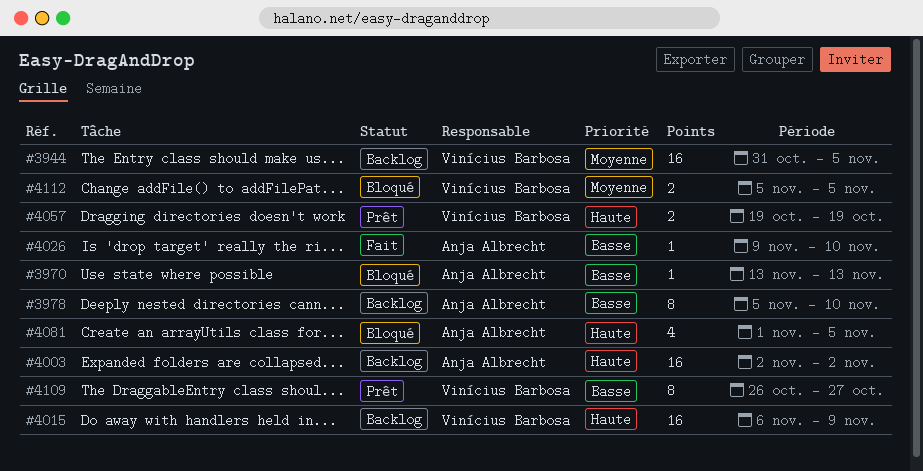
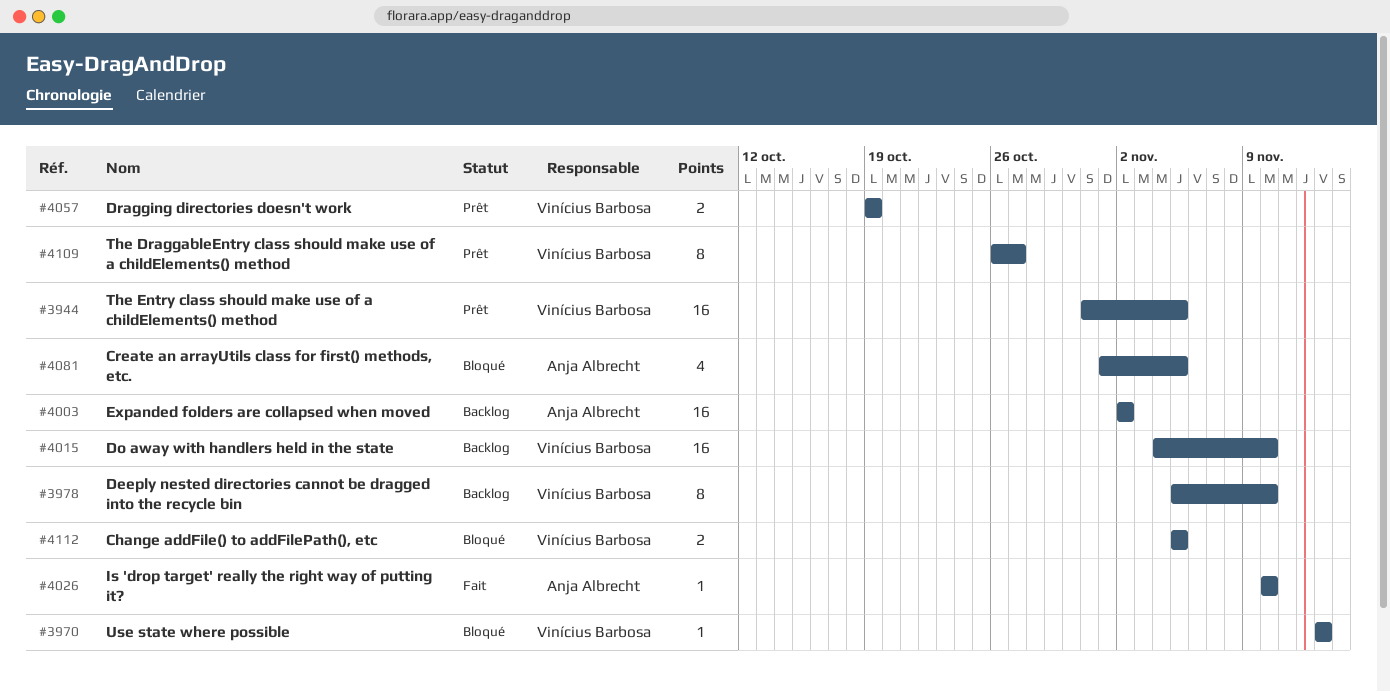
#3944, status: Backlog -> Prêt
#3970, owner: Anja Albrecht -> Vinícius Barbosa
#3978, owner: Anja Albrecht -> Vinícius Barbosa
#4015, start: Nov 6 -> Nov 4
#4015, due: Nov 9 -> Nov 10
#4026, start: Nov 9 -> Nov 10

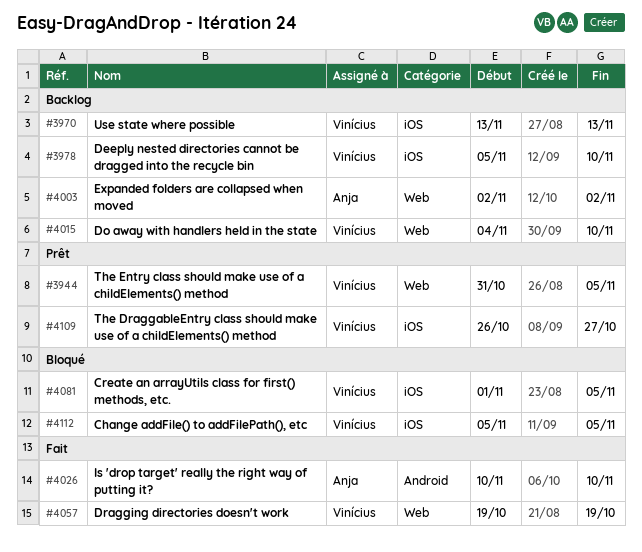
#3970, status: Bloqué -> Backlog
#4057, status: Prêt -> Fait
#4081, owner: Anja Albrecht -> Vinícius Barbosa

